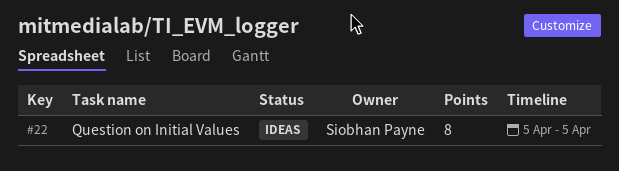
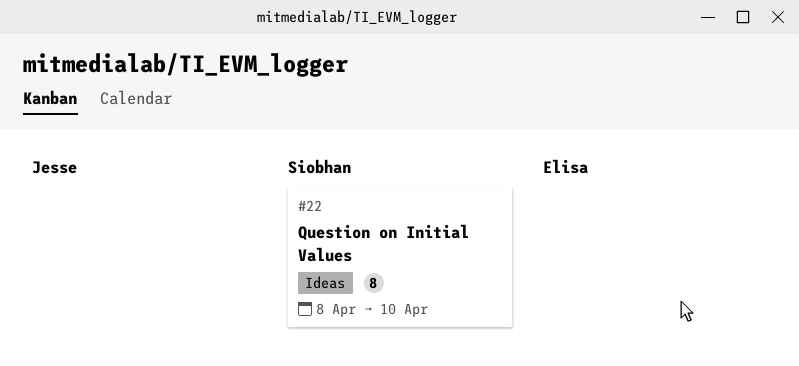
#22, start: Apr 5 -> Apr 8
#22, due: Apr 5 -> Apr 10

